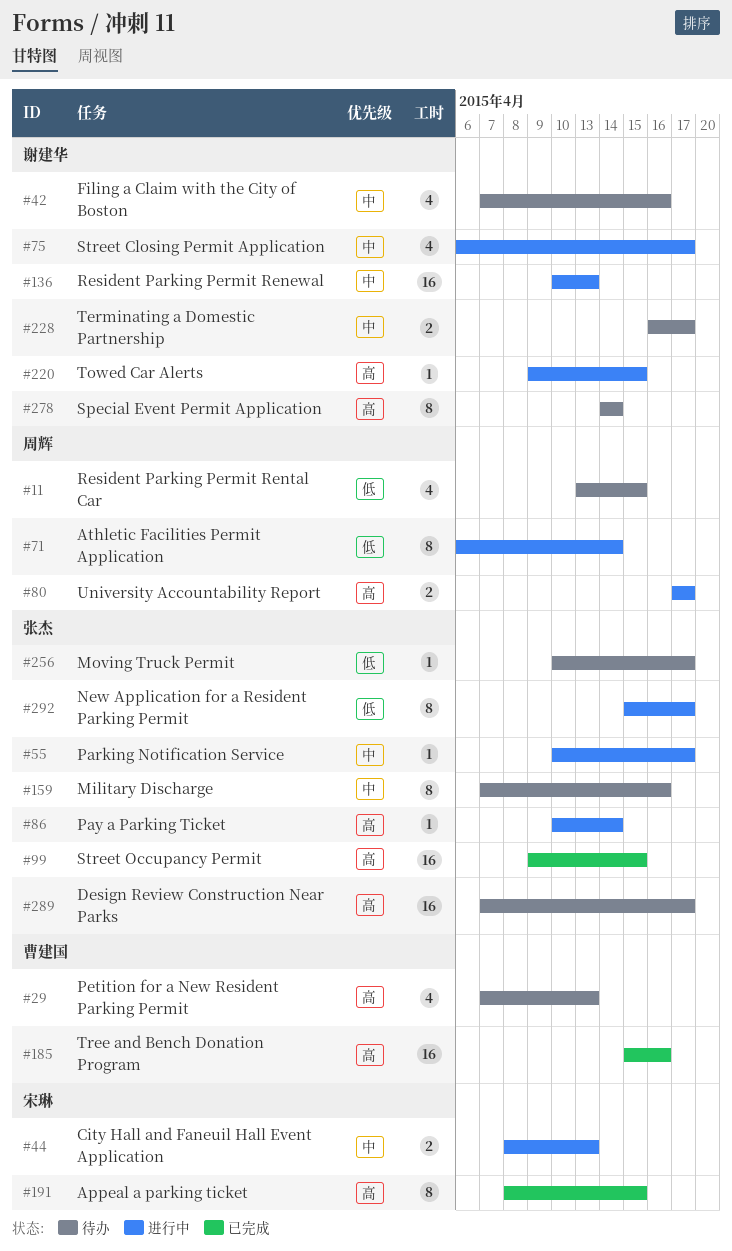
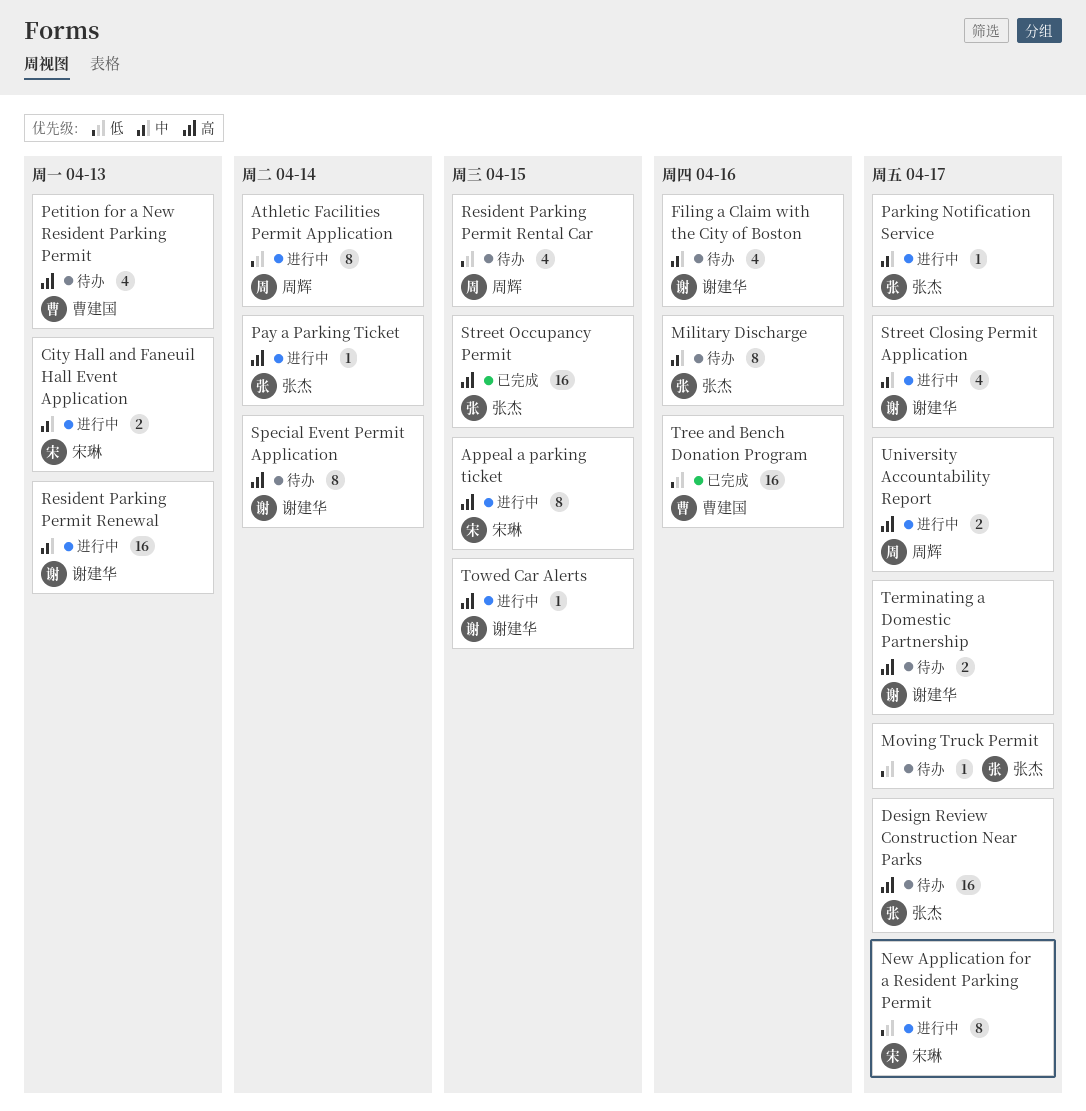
Appeal a parking ticket, status: 已完成 -> 进行中
New Application for a Resident Parking Permit, owner: 张杰 -> 宋琳
Terminating a Domestic Partnership, priority: 中 -> 高
Tree and Bench Donation Program, priority: 高 -> 低

